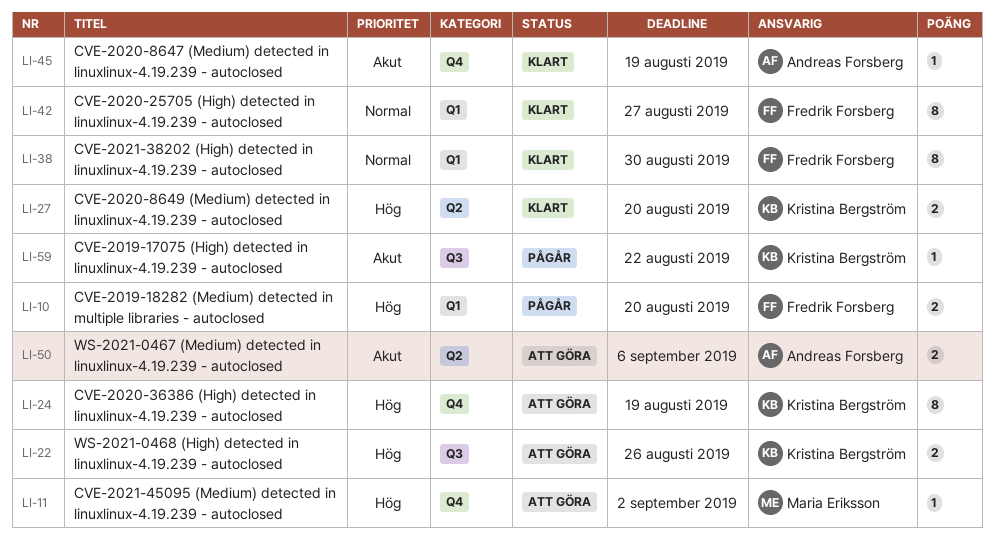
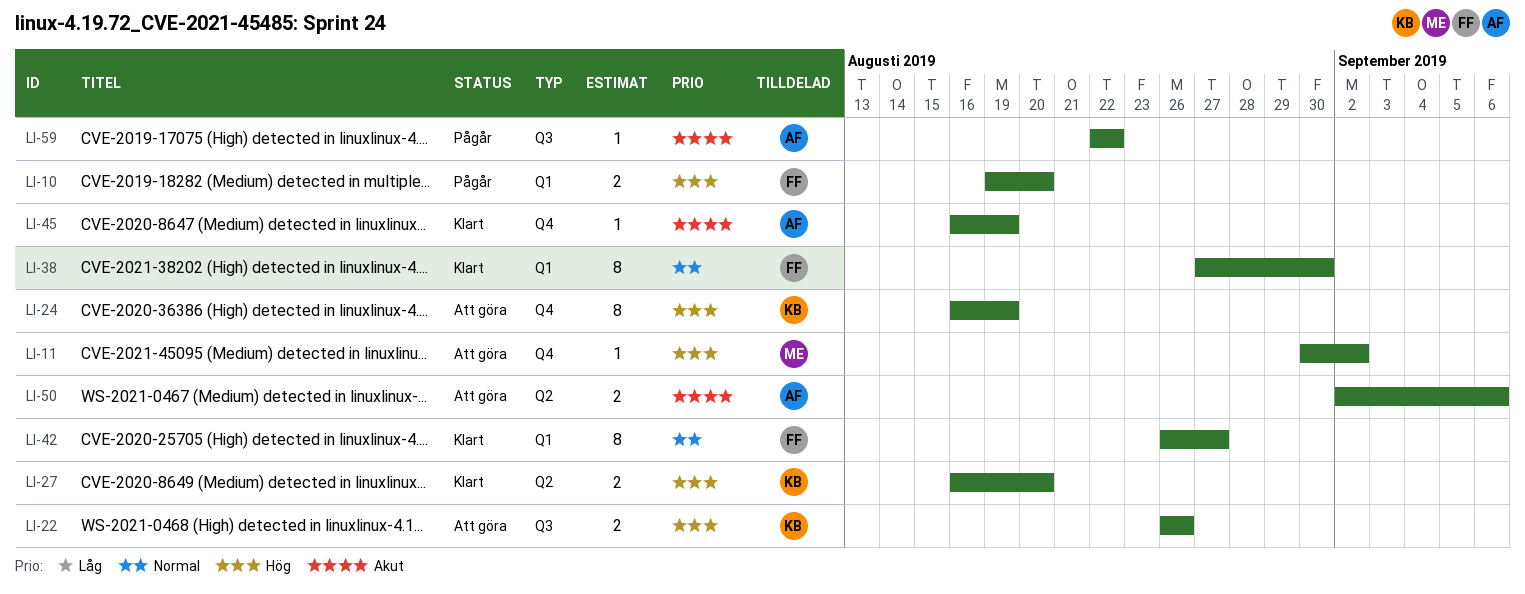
LI-59, owner: Kristina Bergström -> Andreas Forsberg

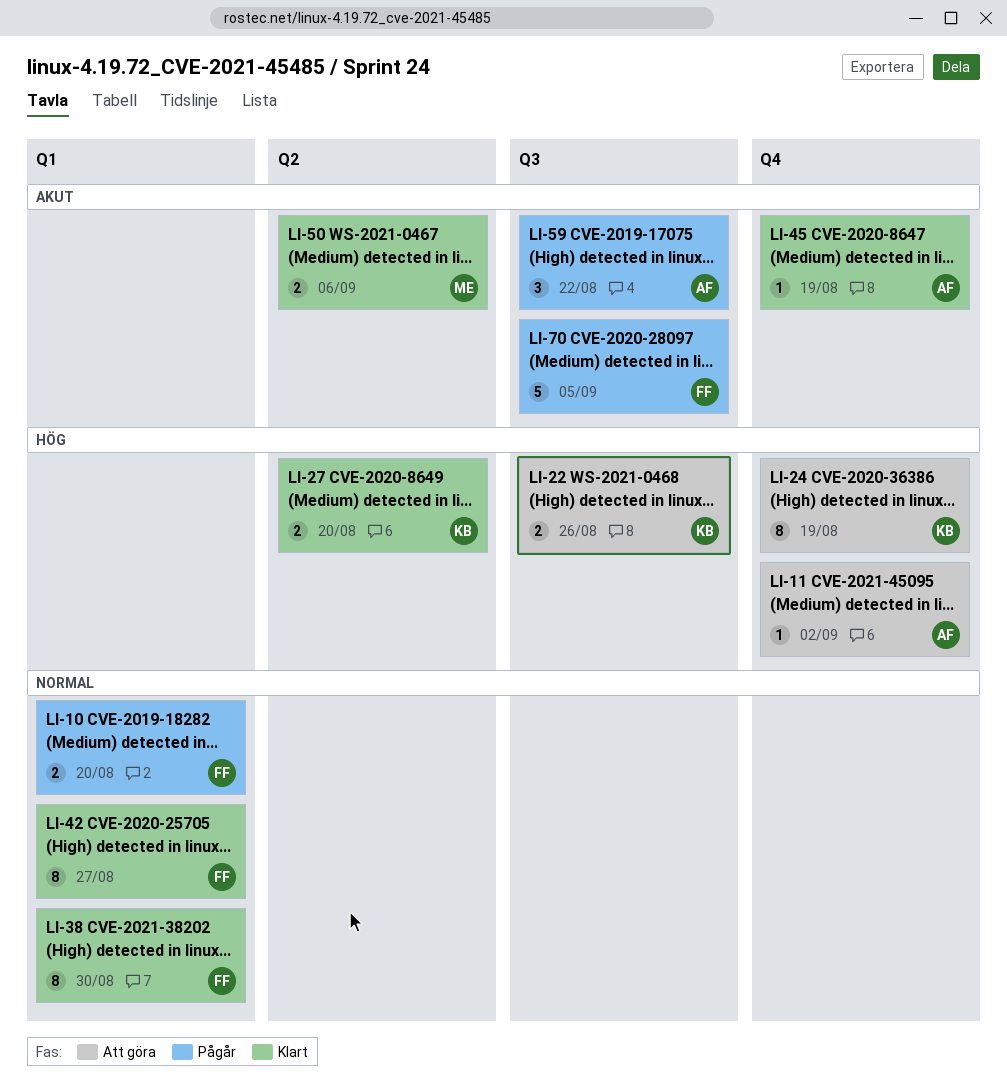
LI-10, priority: Hög -> Normal
LI-11, owner: ME -> AF
LI-50, status: Att göra -> Klart
LI-50, owner: AF -> ME
LI-59, estimate: 1 -> 3
LI-70: none -> present

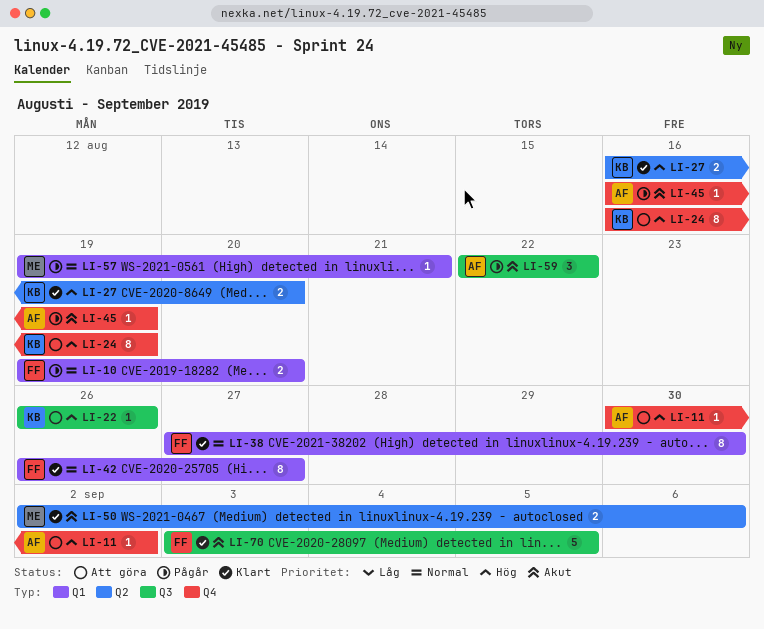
LI-22, estimate: 2 -> 1
LI-45, status: Klart -> Pågår
LI-57: none -> present
LI-70, status: Pågår -> Klart

